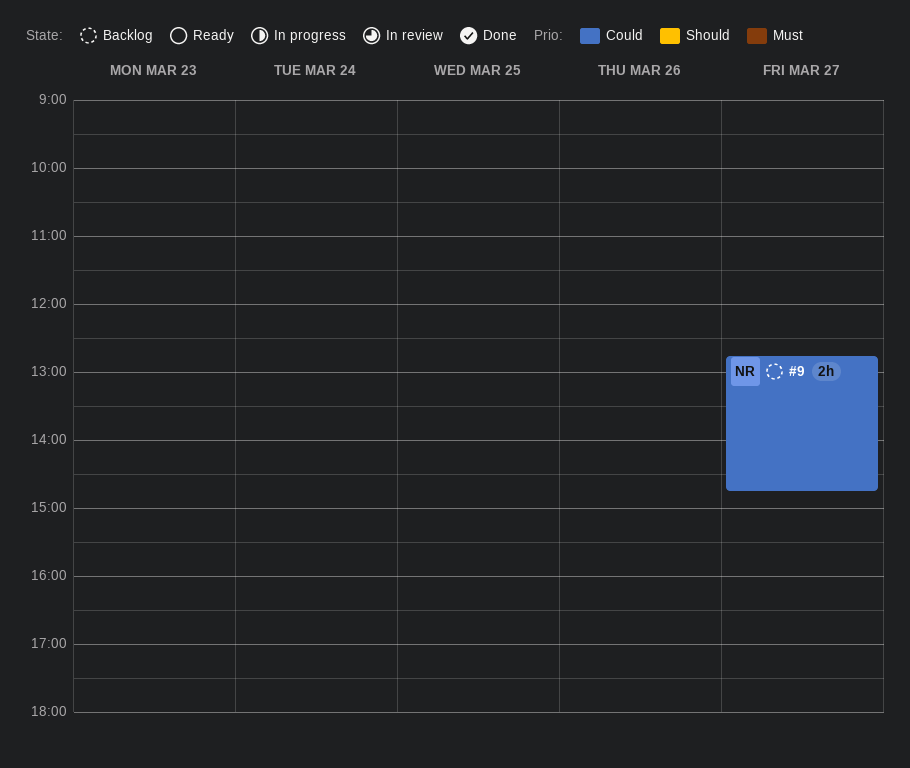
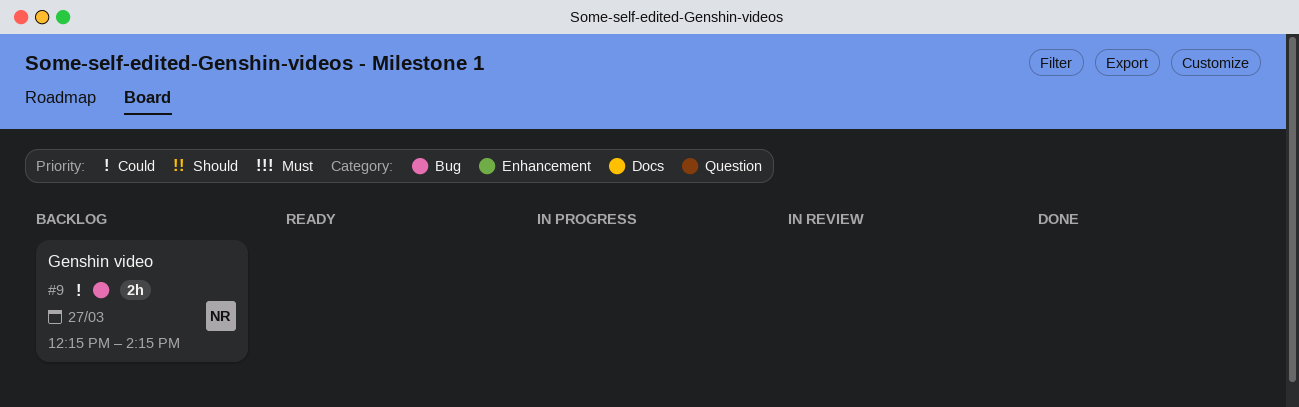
#9, begins: 12:45 -> 12:15
#9, ends: 14:45 -> 14:15

